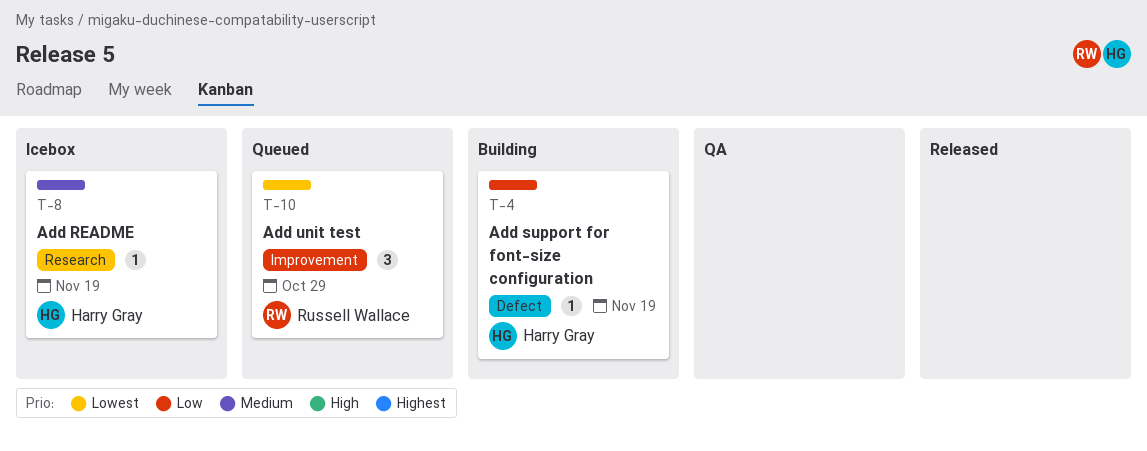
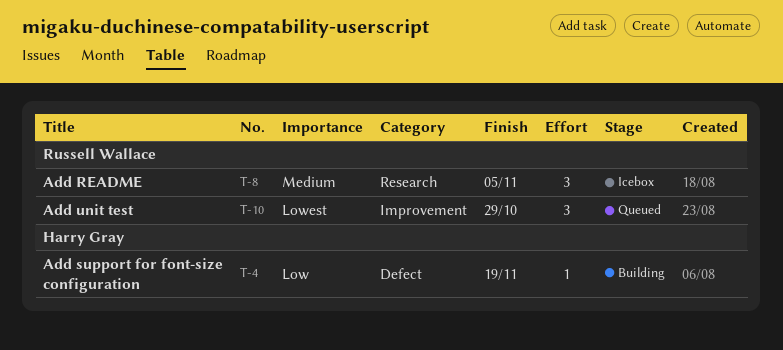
T-8, owner: Harry Gray -> Russell Wallace
T-8, estimate: 1 -> 3
T-8, due: Nov 19 -> Nov 5

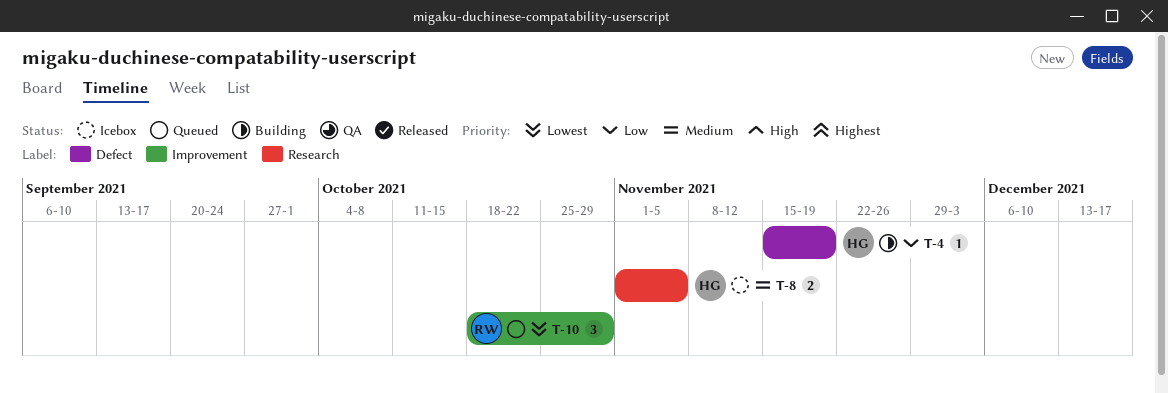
T-8, owner: Russell Wallace -> Harry Gray
T-8, estimate: 3 -> 2

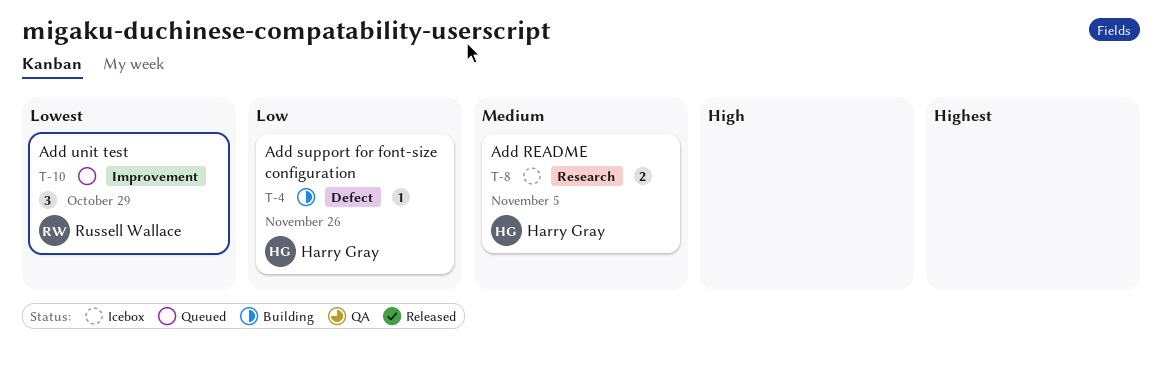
T-4, due: Nov 19 -> Nov 26

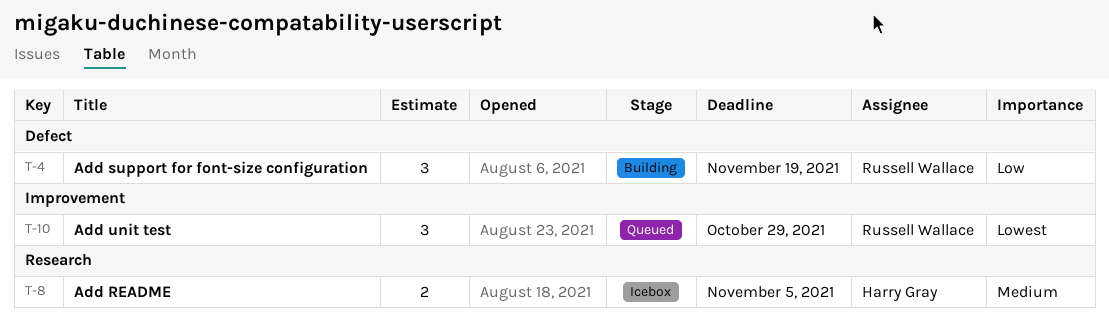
T-4, owner: Harry Gray -> Russell Wallace
T-4, estimate: 1 -> 3
T-4, due: Nov 26 -> Nov 19

